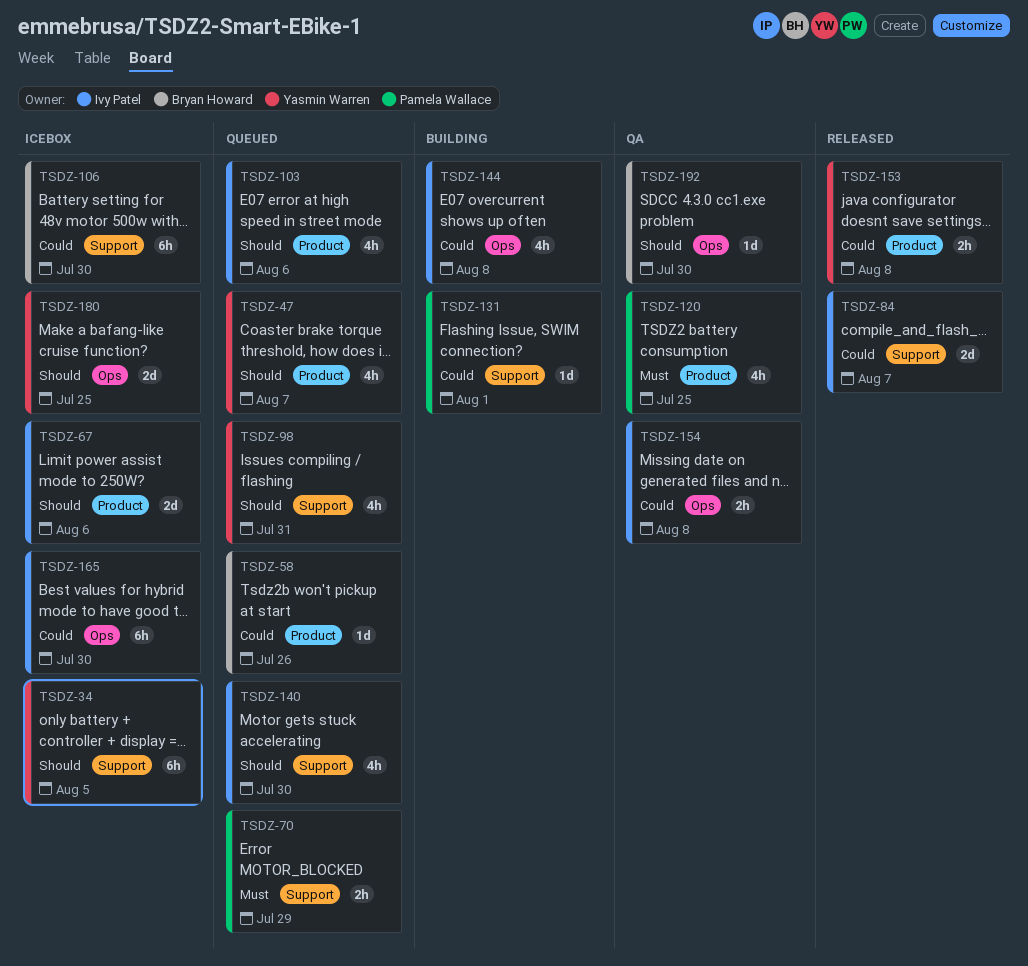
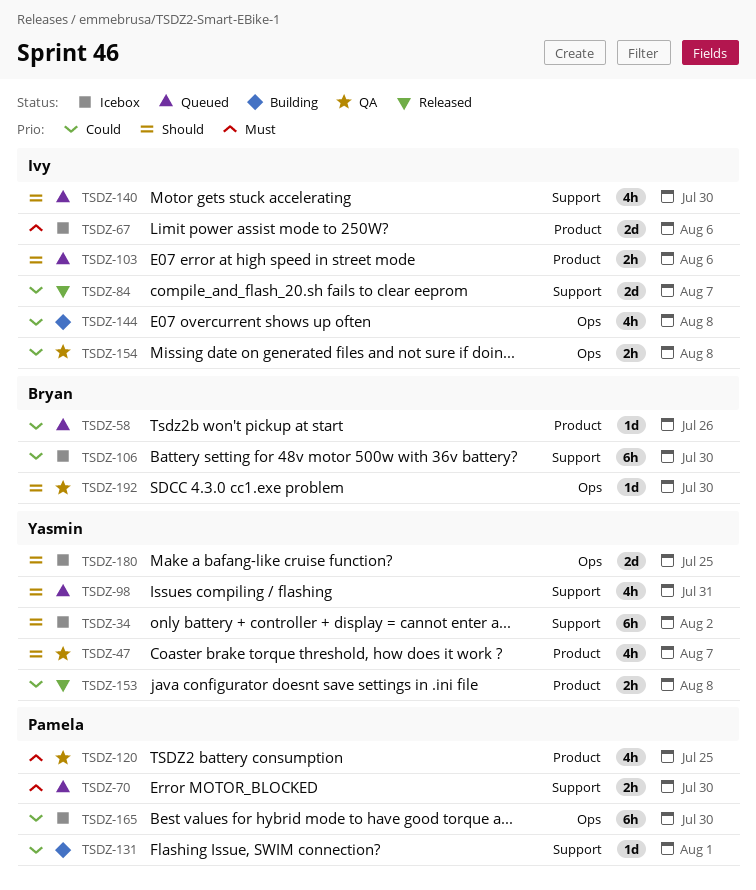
TSDZ-34, due: Aug 5 -> Aug 2
TSDZ-47, status: Queued -> QA
TSDZ-67, priority: Should -> Must
TSDZ-70, due: Jul 29 -> Jul 30
TSDZ-103, estimate: 4h -> 2h
TSDZ-165, owner: Ivy Patel -> Pamela Wallace

